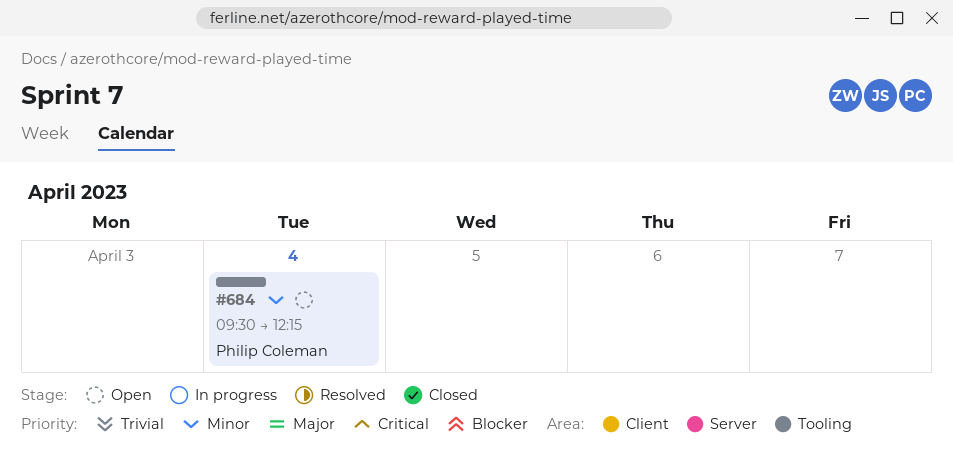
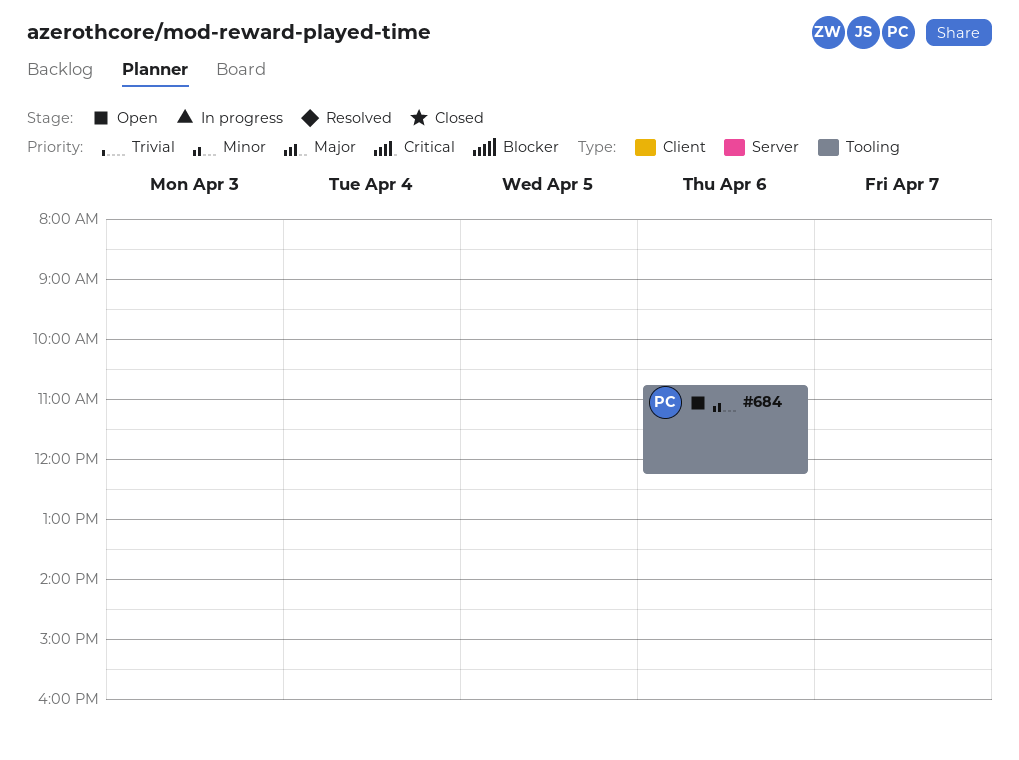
#684, day: Apr 4 -> Apr 6
#684, begins: 09:30 -> 10:45

